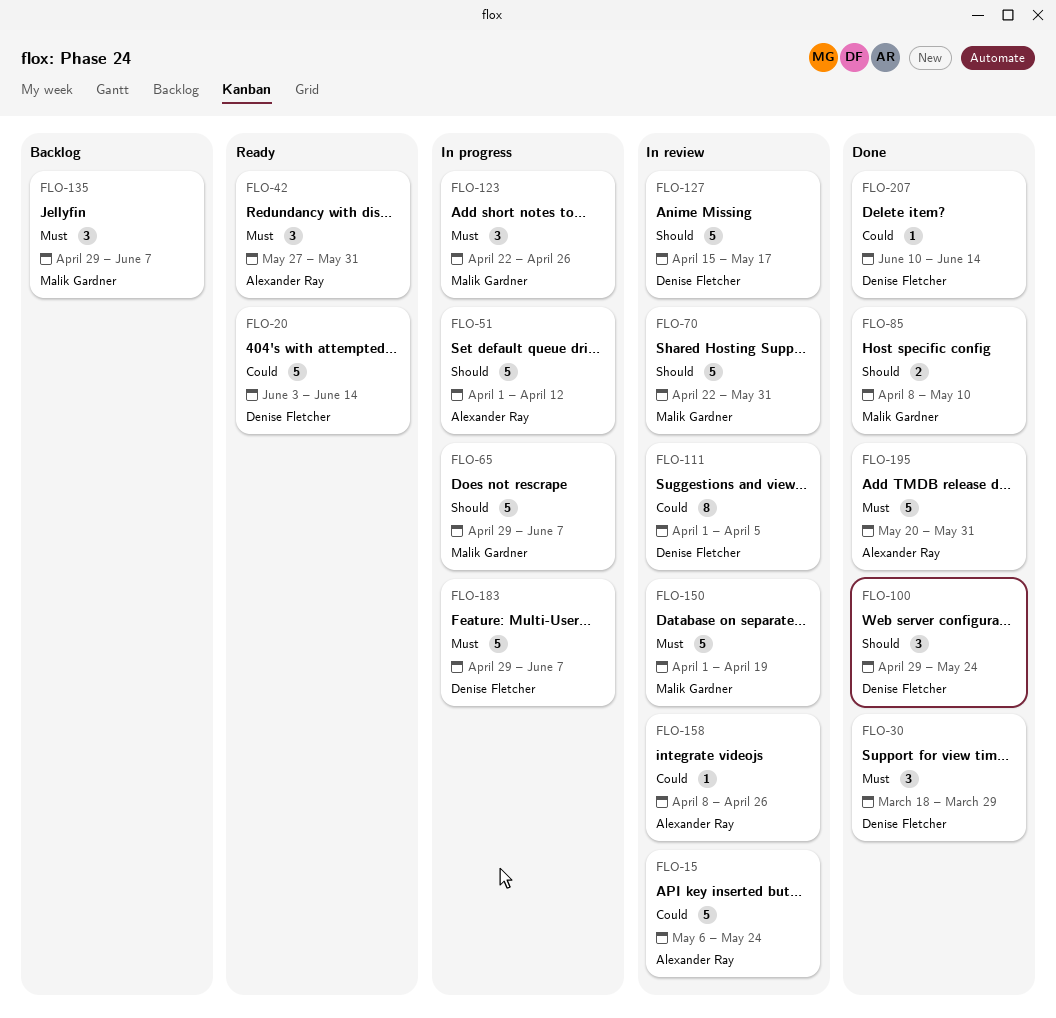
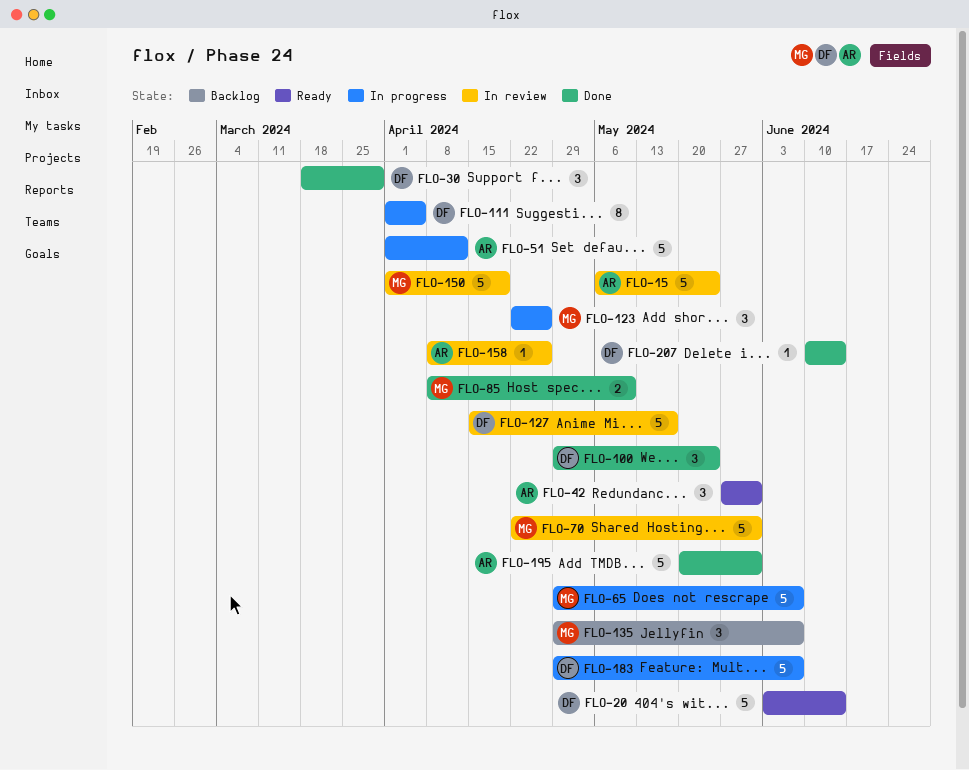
FLO-111, status: In review -> In progress

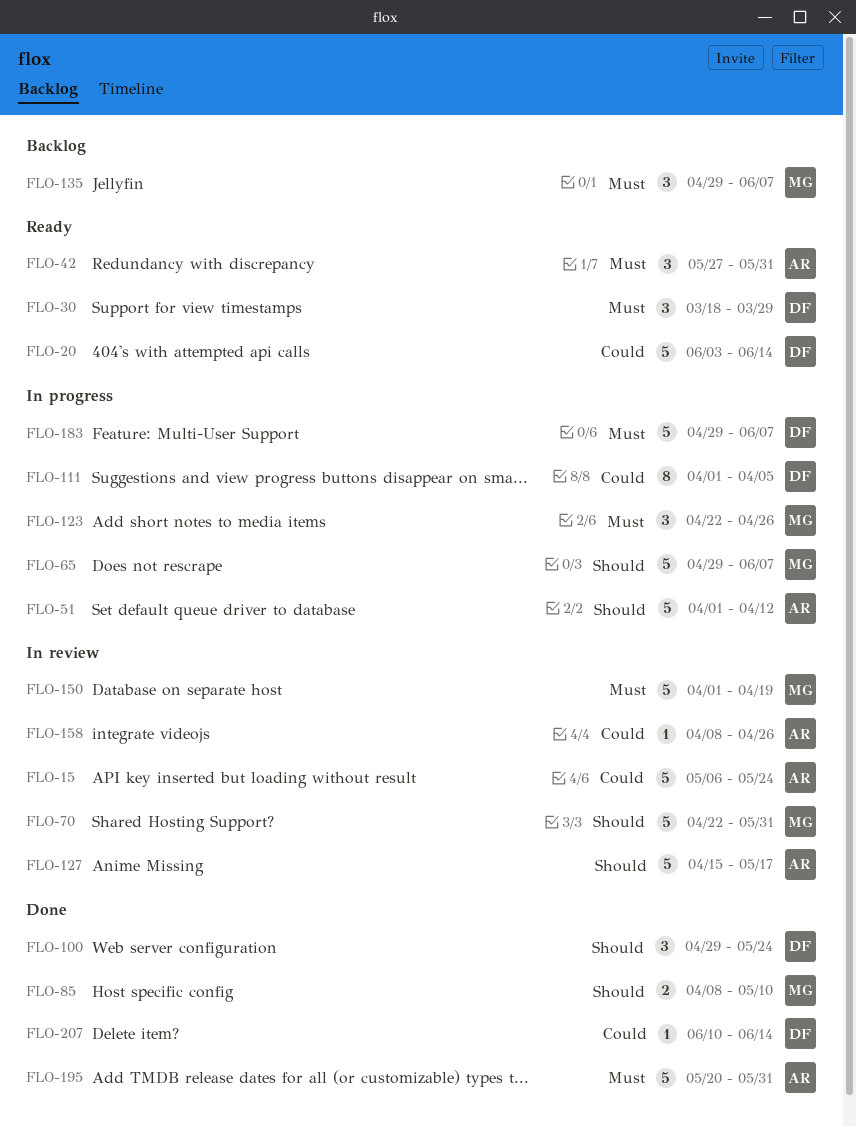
FLO-30, status: Done -> Ready
FLO-127, owner: DF -> AR

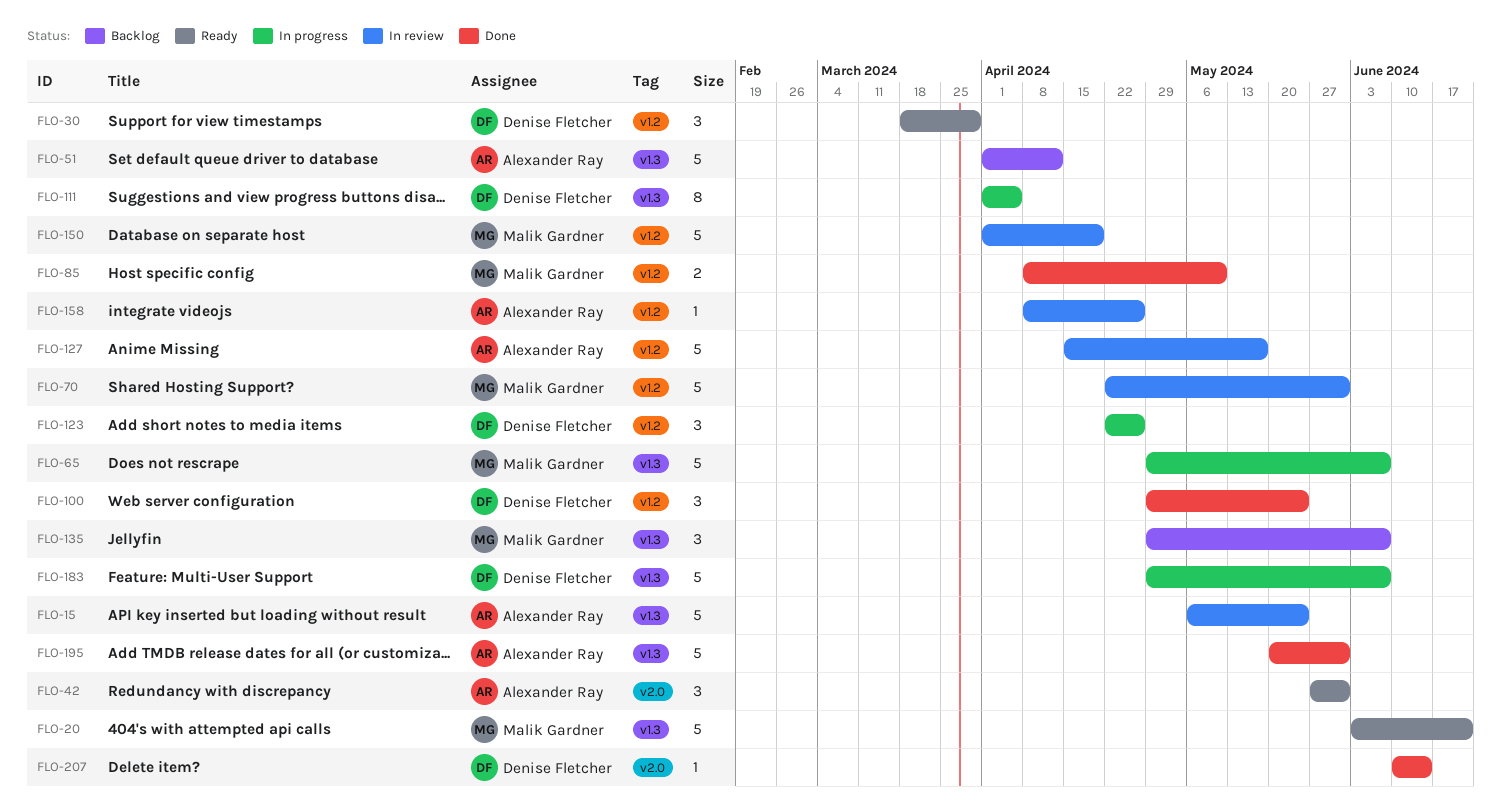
FLO-20, owner: Denise Fletcher -> Malik Gardner
FLO-20, due: Jun 14 -> Jun 21
FLO-51, status: In progress -> Backlog
FLO-123, owner: Malik Gardner -> Denise Fletcher

